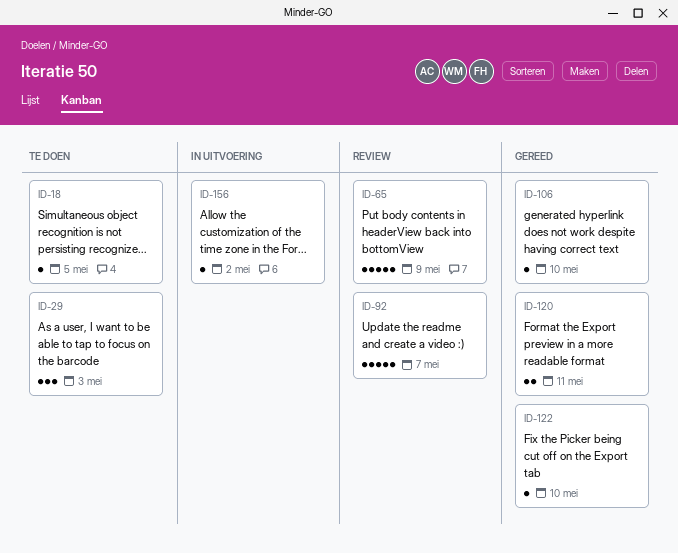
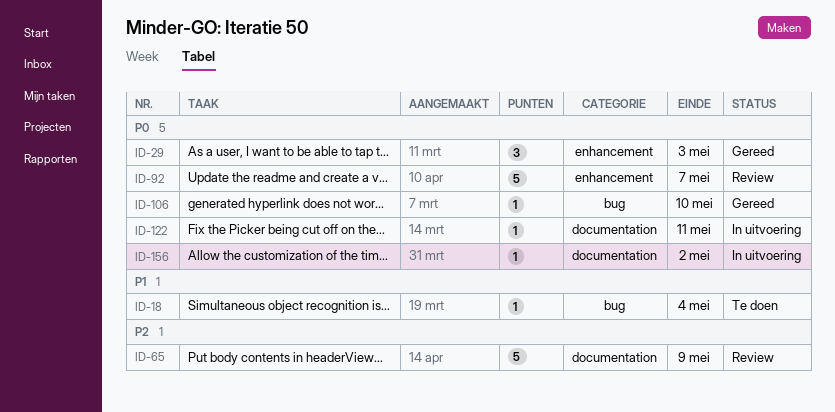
ID-18, due: May 5 -> May 4
ID-29, status: Te doen -> Gereed
ID-120: present -> none
ID-122, status: Gereed -> In uitvoering
ID-122, due: May 10 -> May 11

